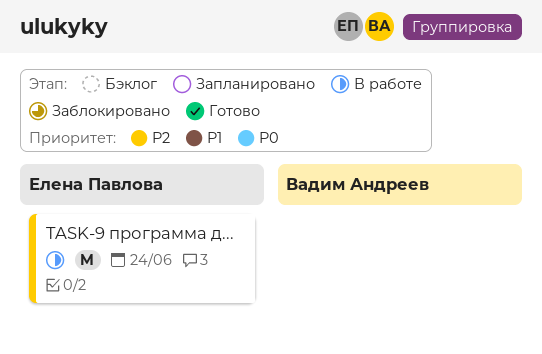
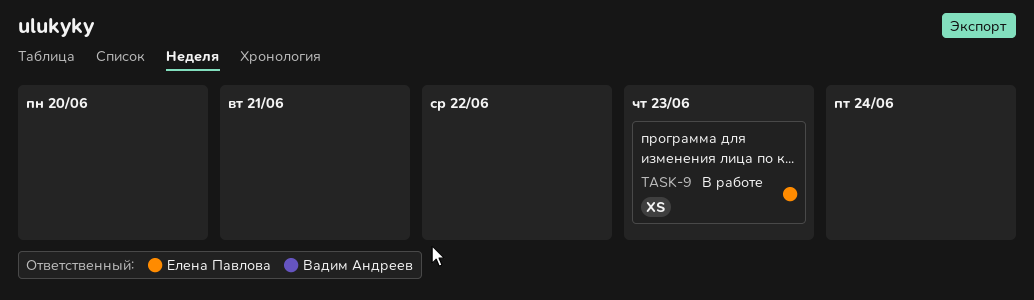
TASK-9, estimate: M -> XS
TASK-9, due: Jun 24 -> Jun 23

